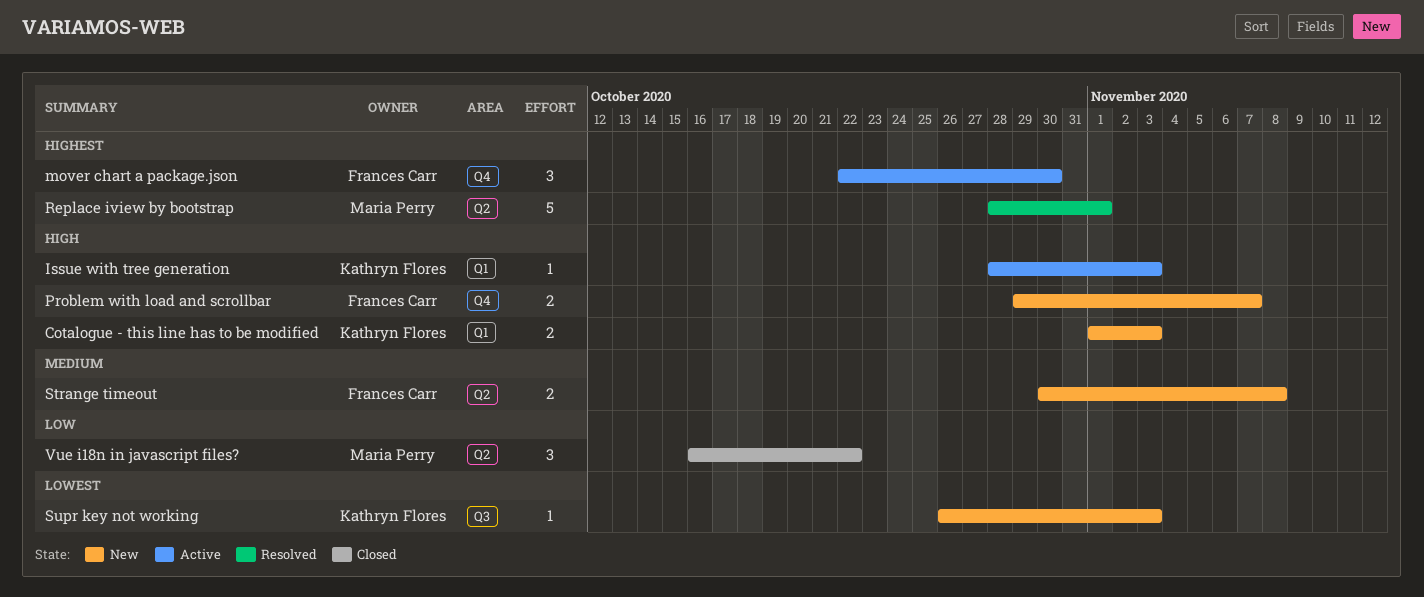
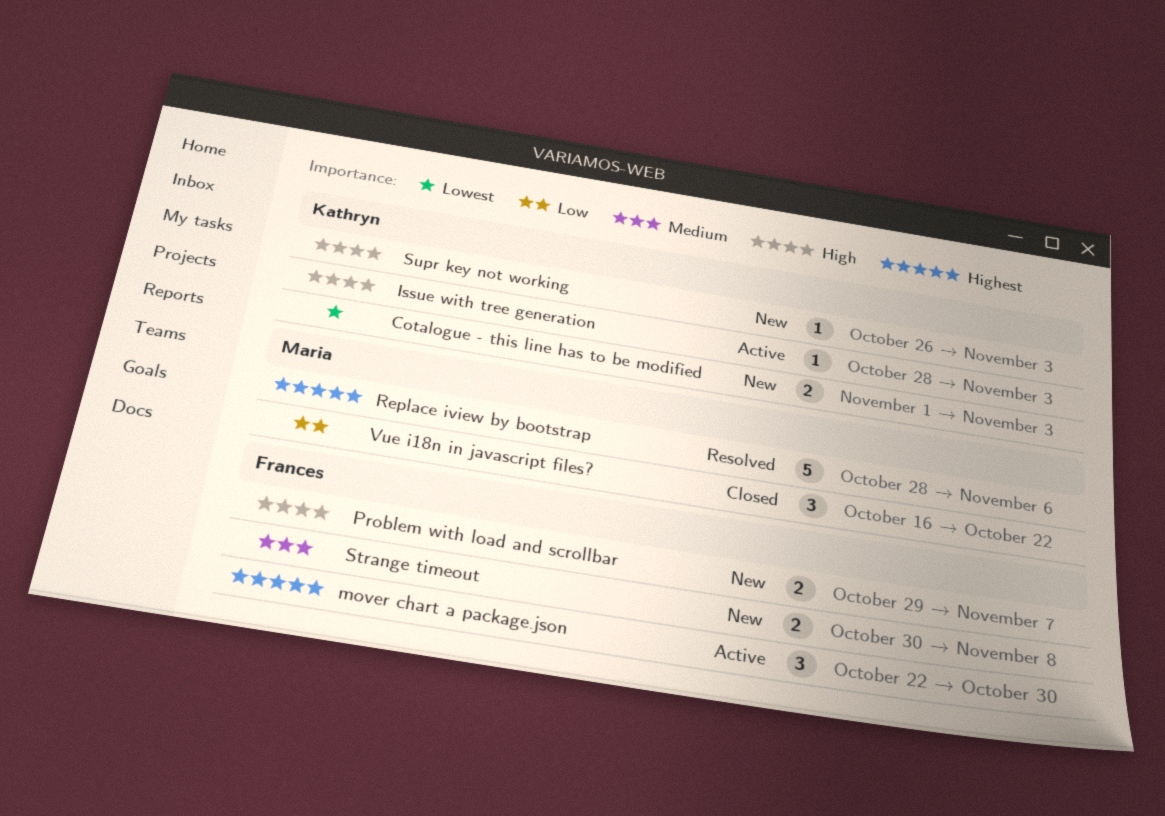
Cotalogue - this line has to be modified, priority: High -> Lowest
Replace iview by bootstrap, due: Nov 1 -> Nov 6
Supr key not working, priority: Lowest -> High

